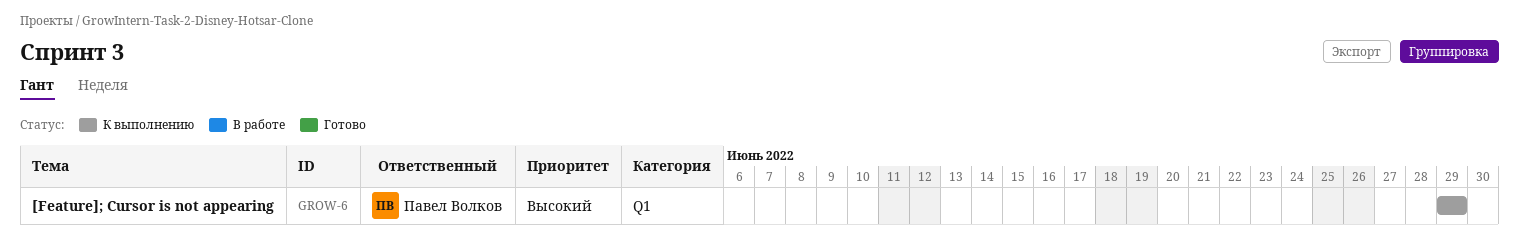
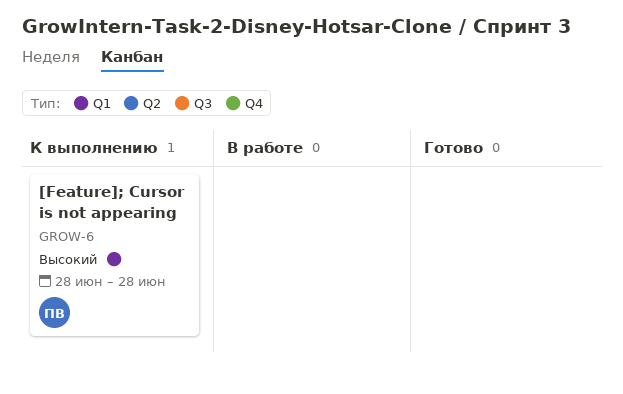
GROW-6, start: Jun 29 -> Jun 28
GROW-6, due: Jun 29 -> Jun 28

